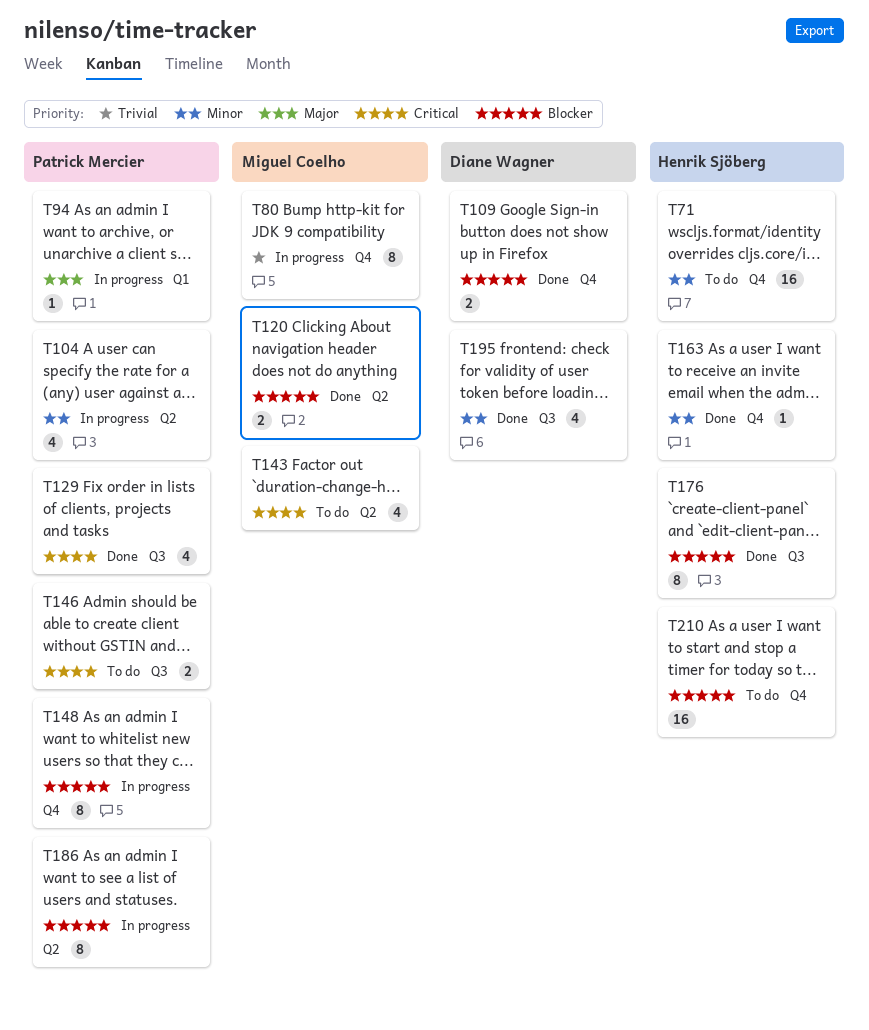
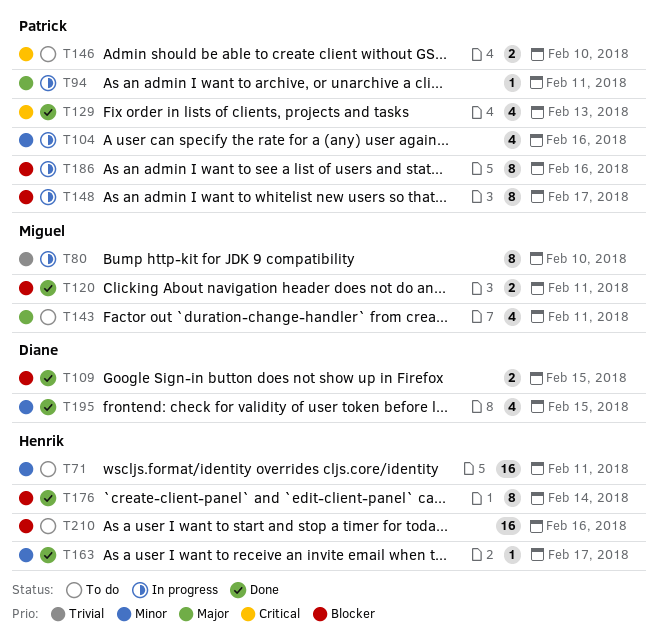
T143, priority: Critical -> Major

